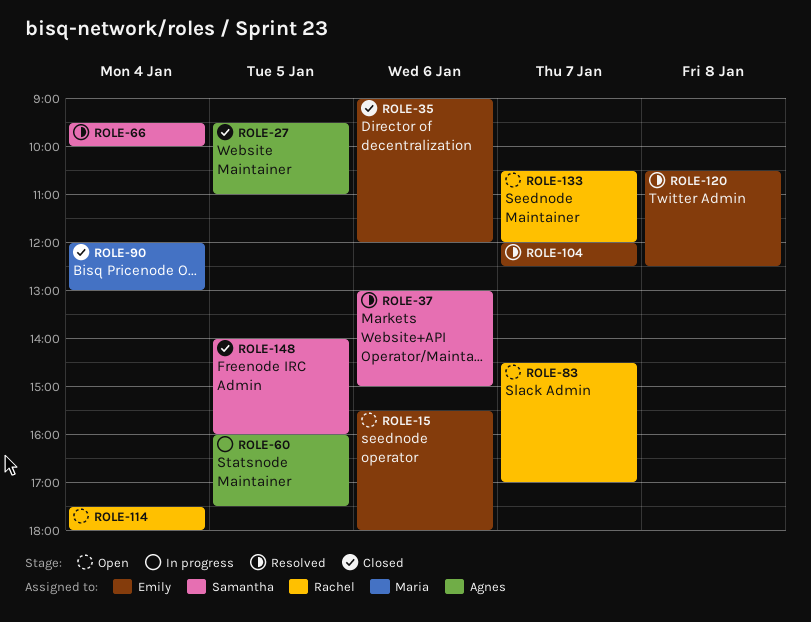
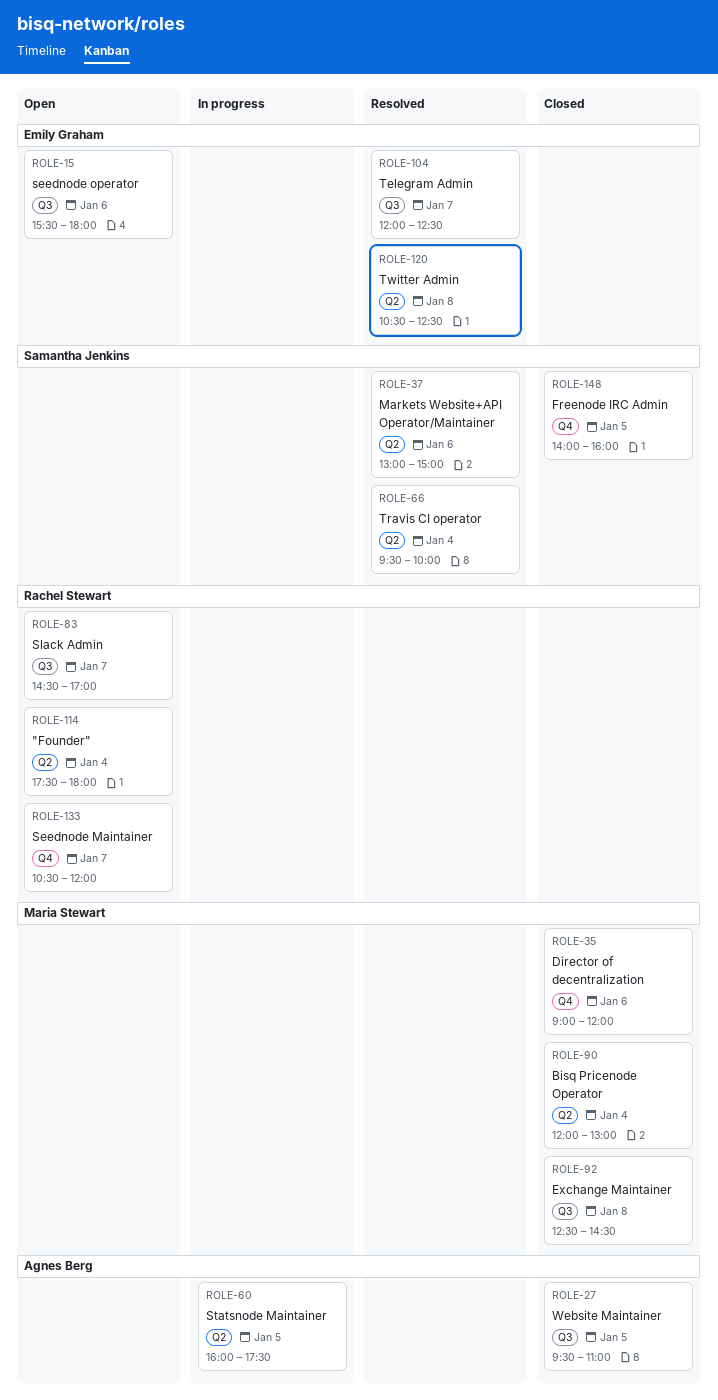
ROLE-35, owner: Emily Graham -> Maria Stewart
ROLE-92: none -> present

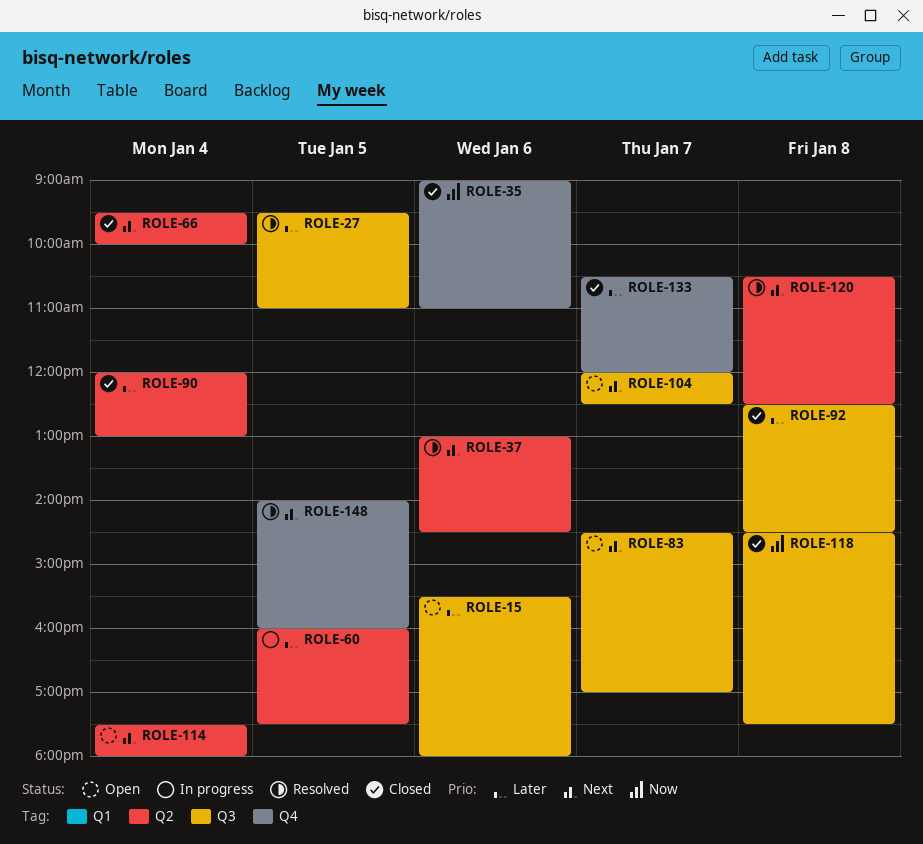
ROLE-27, status: Closed -> Resolved
ROLE-35, ends: 12:00 -> 11:00
ROLE-37, ends: 15:00 -> 14:30
ROLE-66, status: Resolved -> Closed
ROLE-104, status: Resolved -> Open
ROLE-118: none -> present
ROLE-133, status: Open -> Closed
ROLE-148, status: Closed -> Resolved

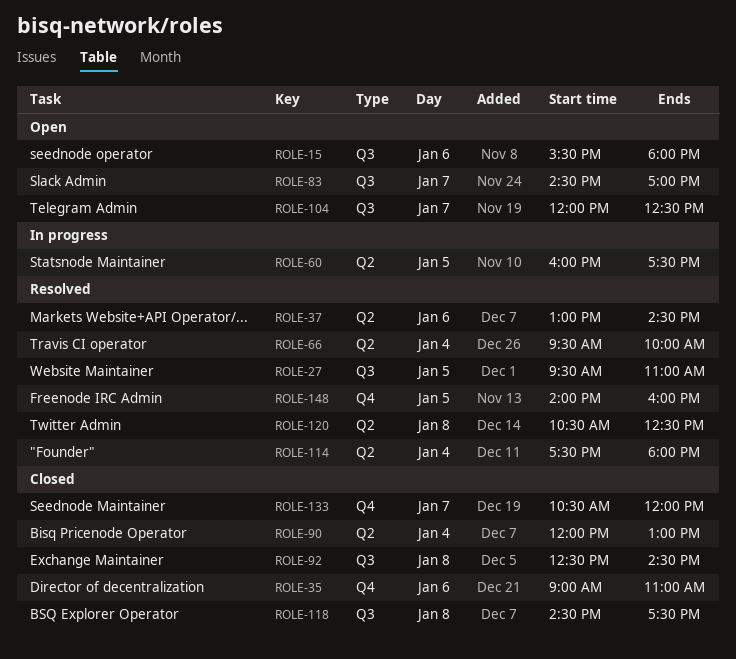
ROLE-66, status: Closed -> Resolved
ROLE-114, status: Open -> Resolved

